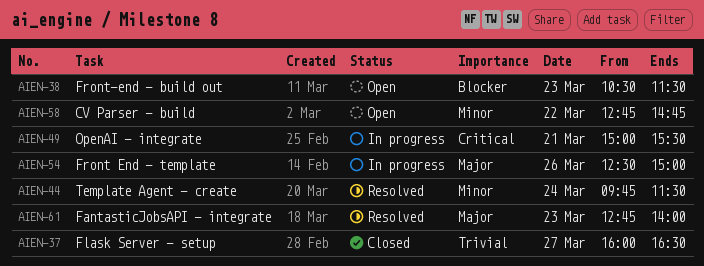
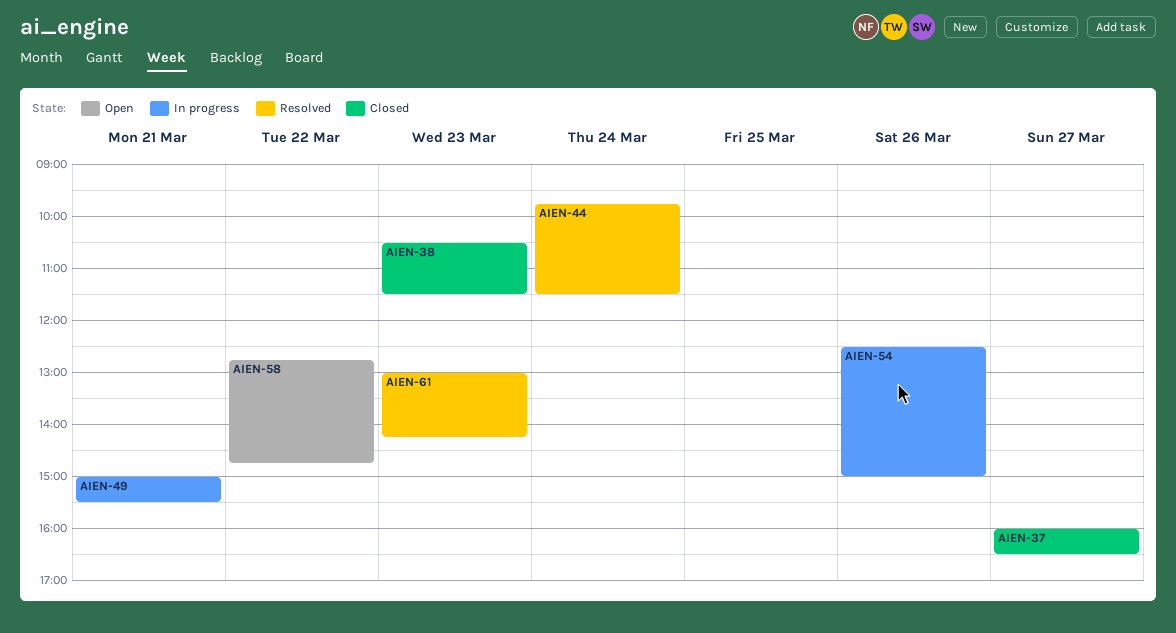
AIEN-38, status: Open -> Closed
AIEN-61, begins: 12:45 -> 13:00
AIEN-61, ends: 14:00 -> 14:15

